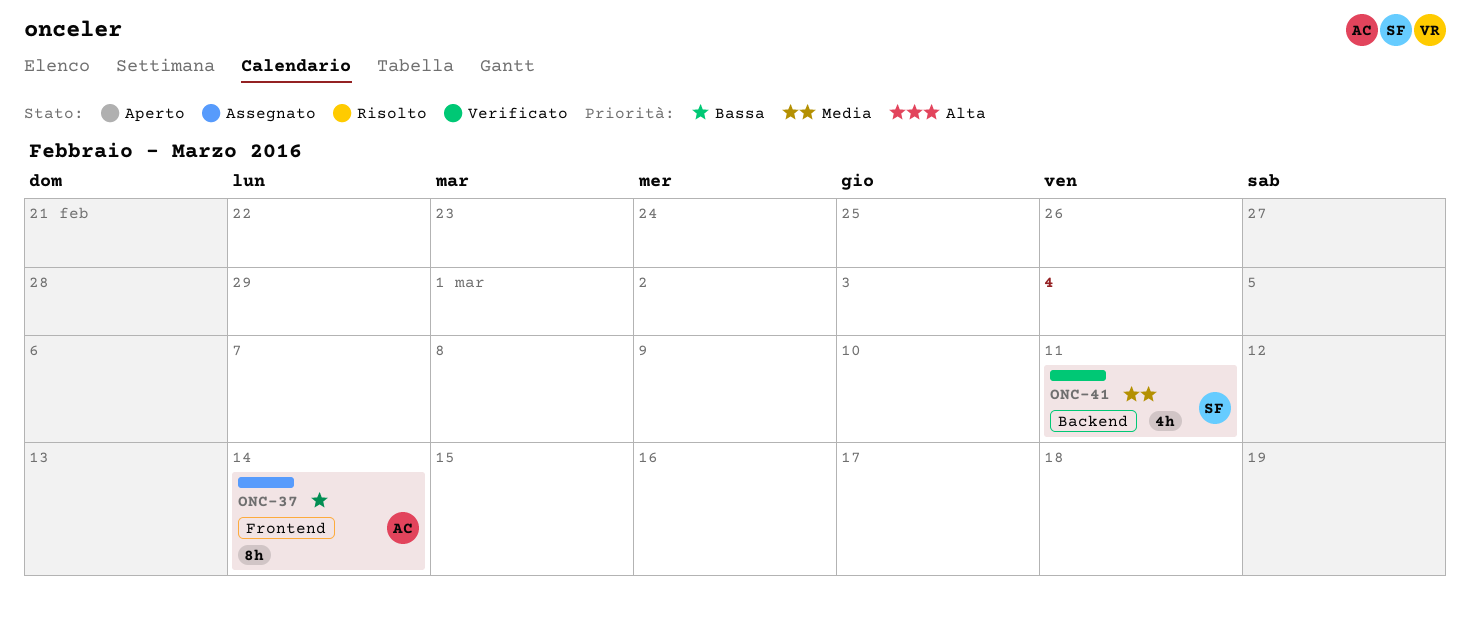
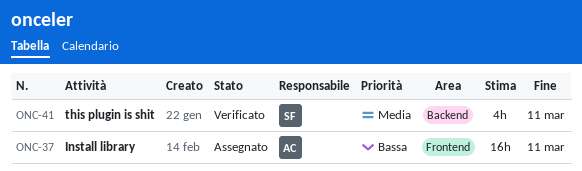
ONC-37, estimate: 8h -> 16h
ONC-37, due: Mar 14 -> Mar 11

